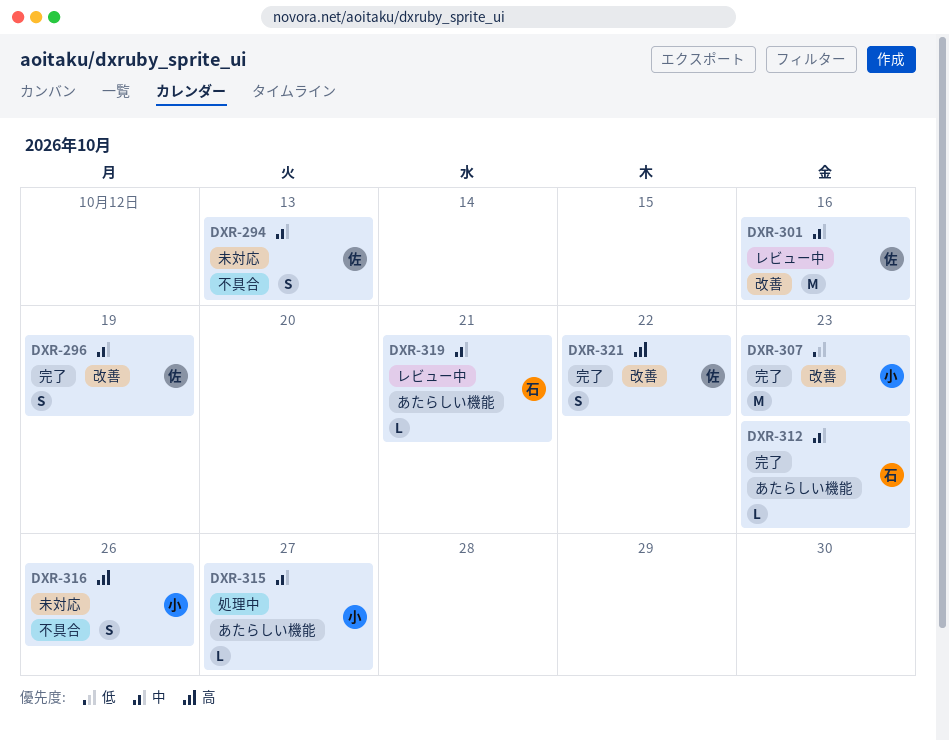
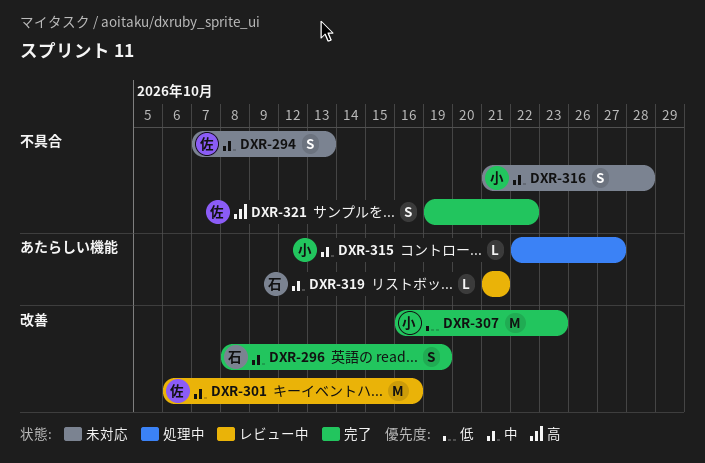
DXR-296, owner: 佐 -> 石
DXR-312: present -> none
DXR-316, priority: 高 -> 中
DXR-316, due: Oct 26 -> Oct 28
DXR-321, label: 改善 -> 不具合

